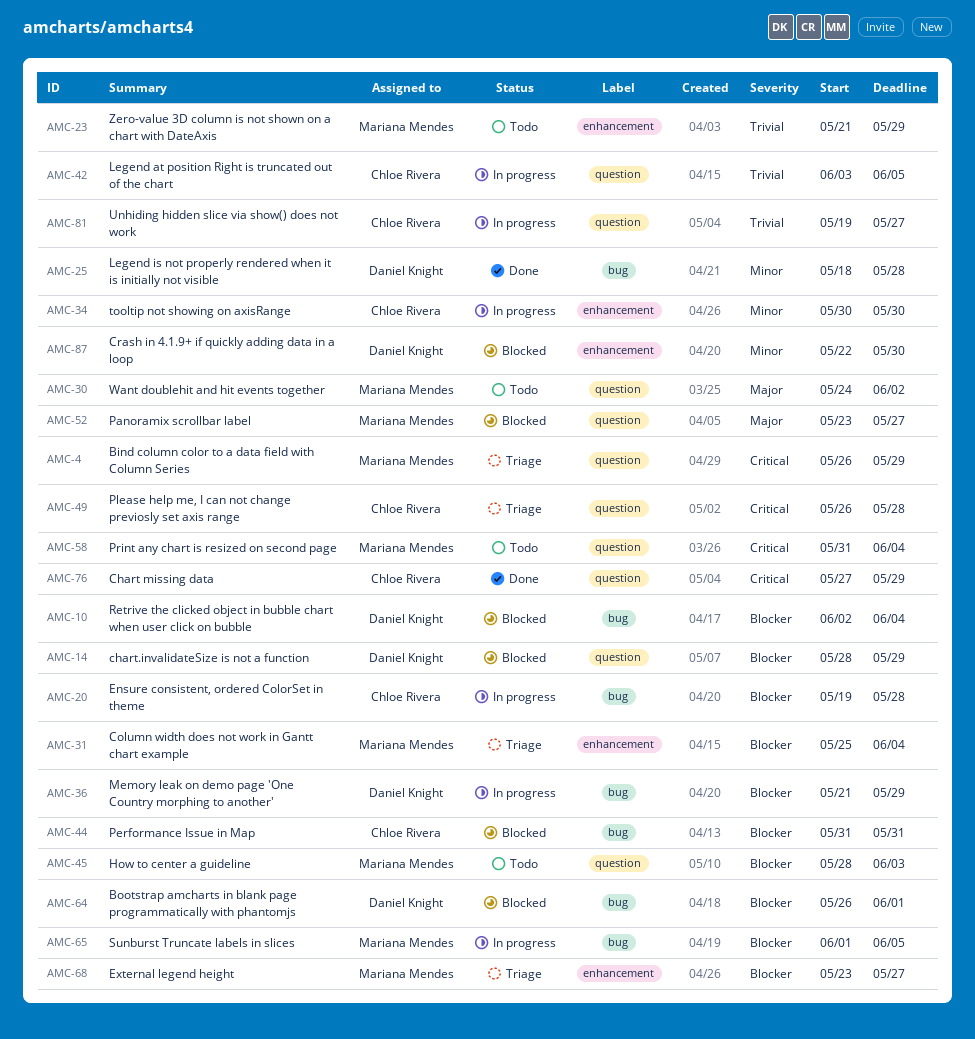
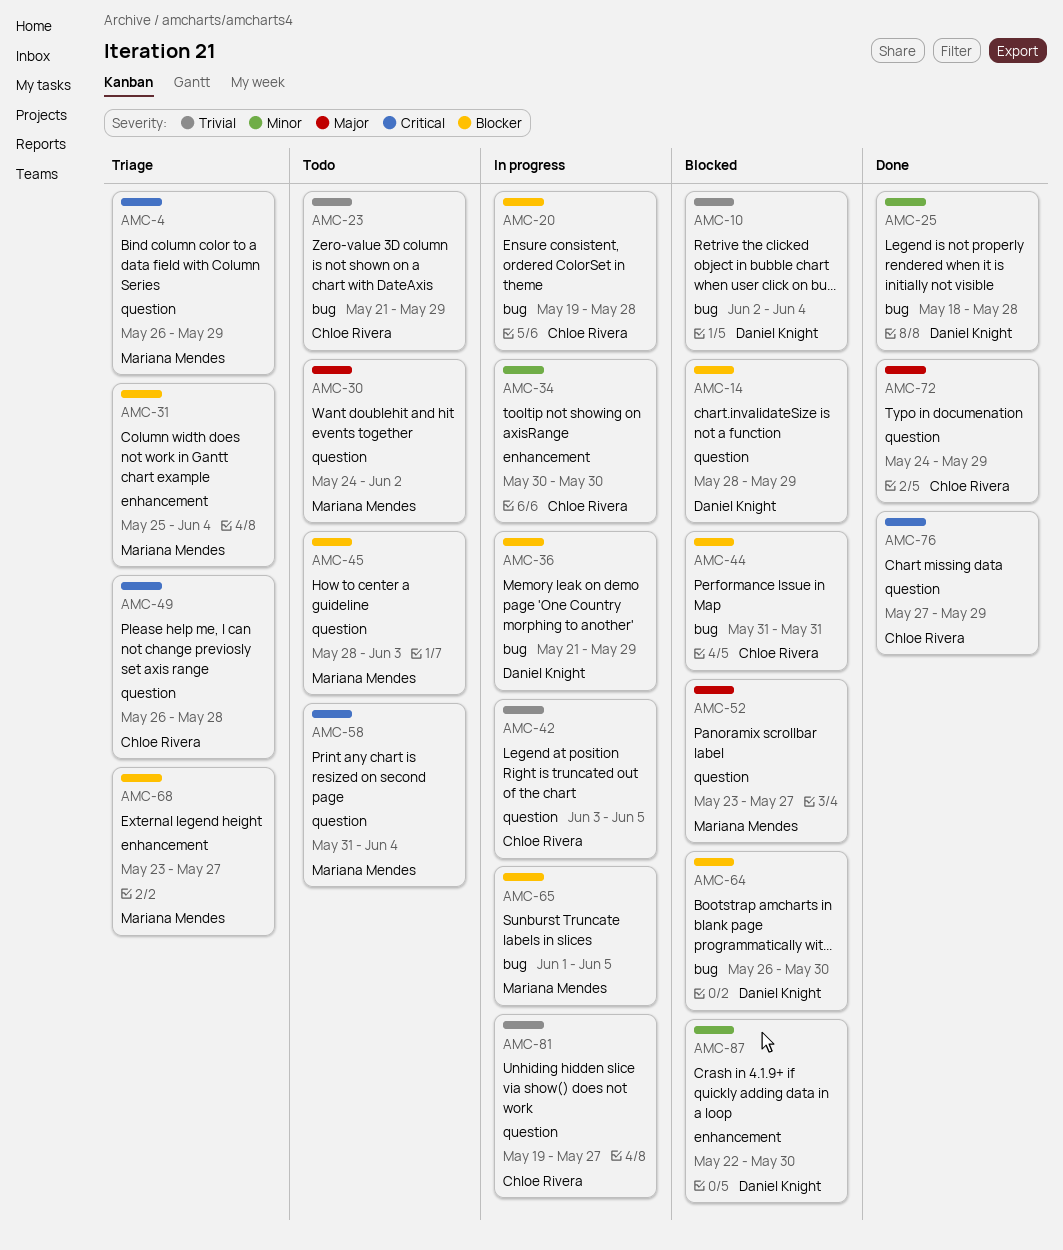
AMC-10, priority: Blocker -> Trivial
AMC-23, owner: Mariana Mendes -> Chloe Rivera
AMC-23, label: enhancement -> bug
AMC-64, due: Jun 1 -> May 30
AMC-72: none -> present

